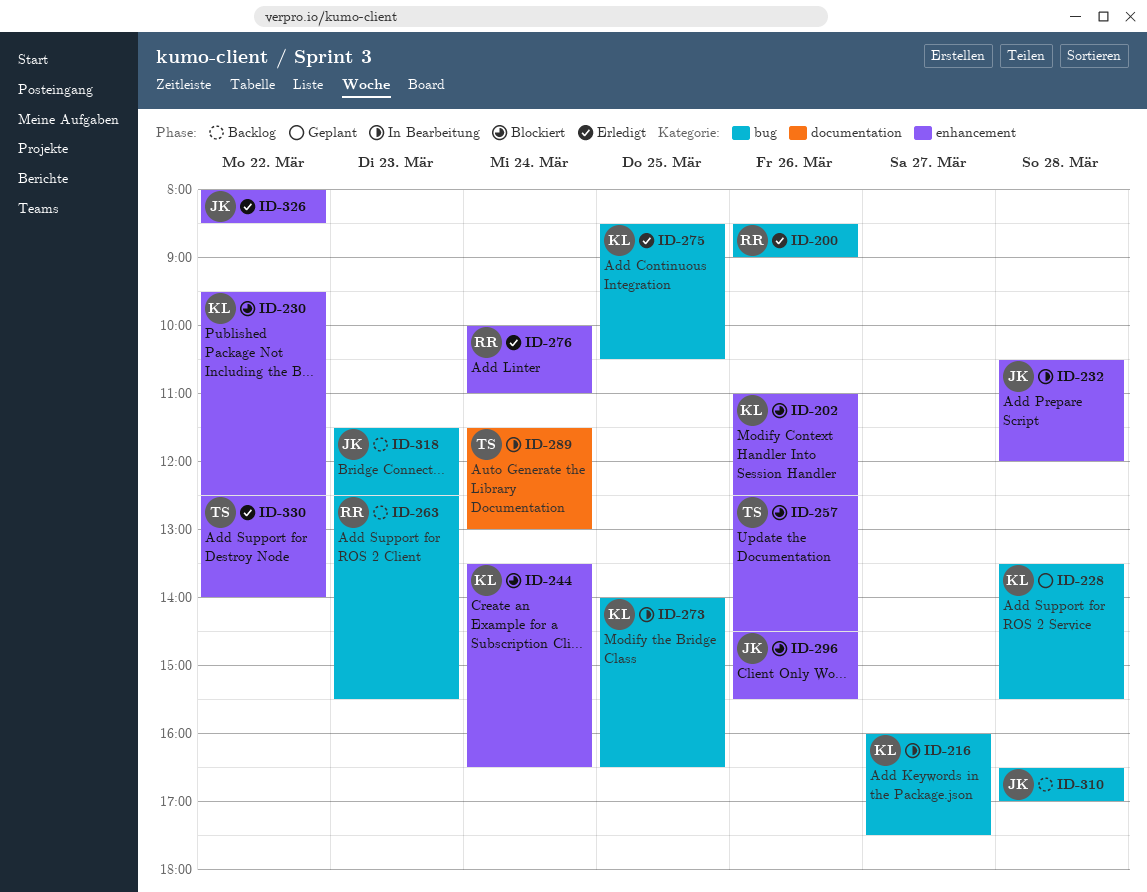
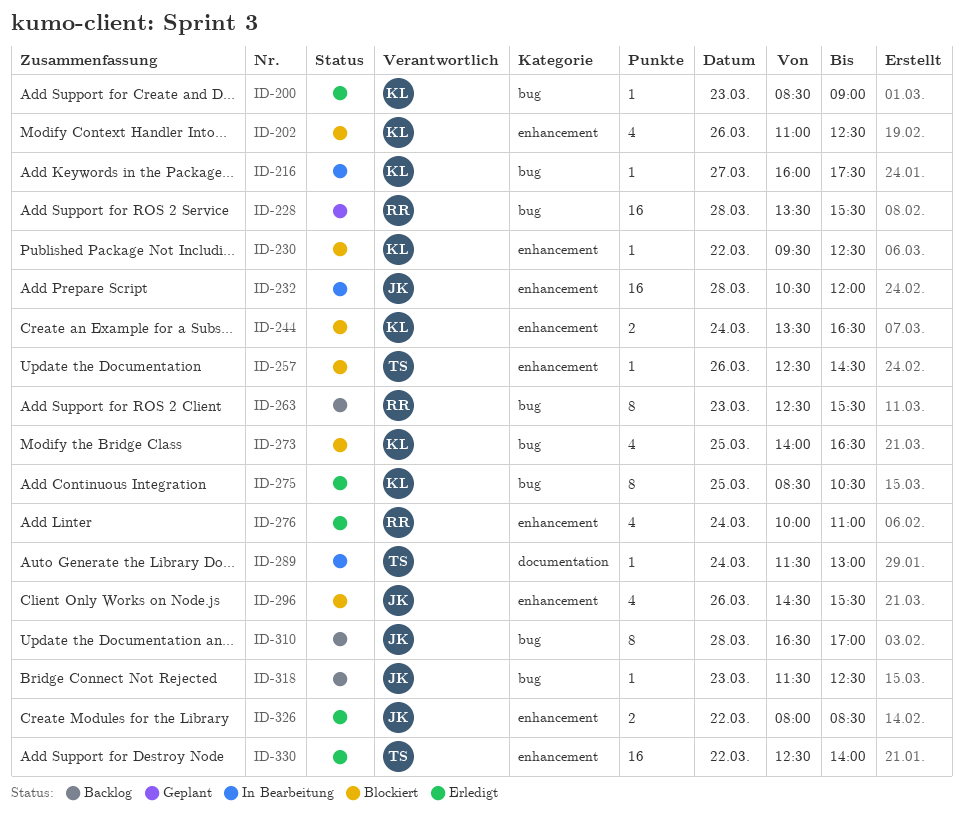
ID-200, owner: RR -> KL
ID-200, day: Mar 26 -> Mar 23
ID-228, owner: KL -> RR
ID-273, status: In Bearbeitung -> Blockiert

